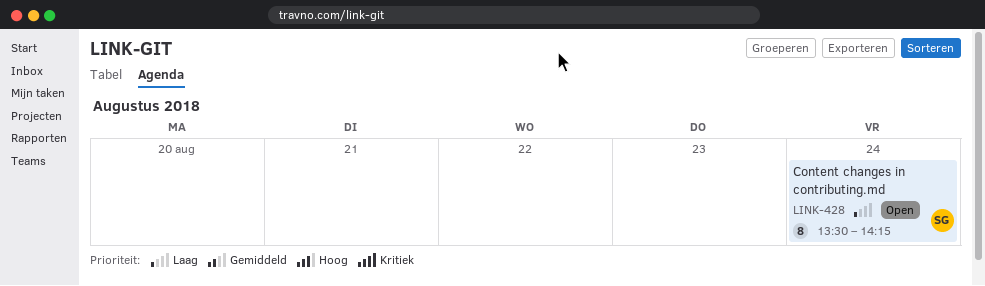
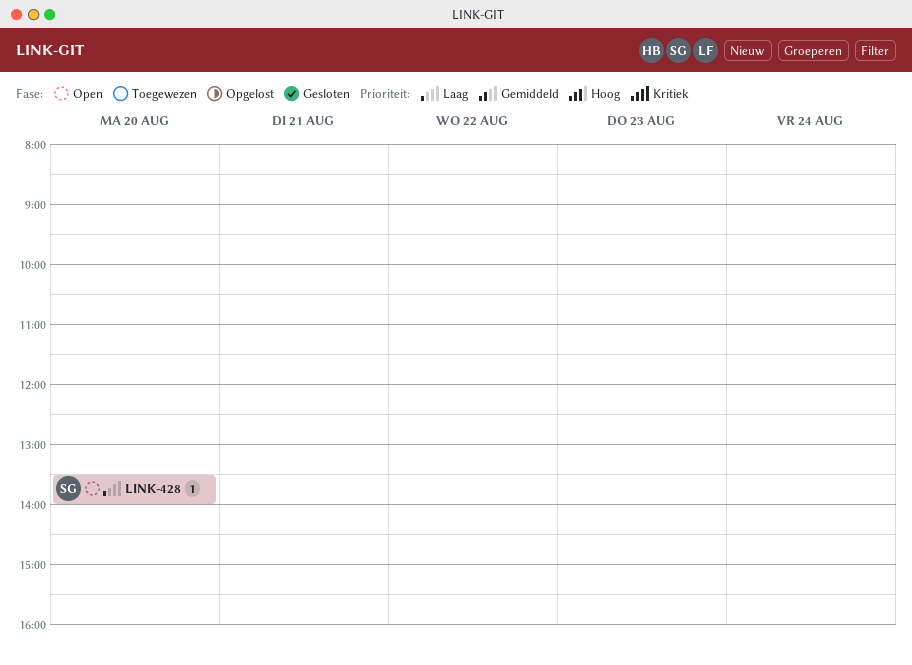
LINK-428, estimate: 8 -> 1
LINK-428, day: Aug 24 -> Aug 20
LINK-428, ends: 14:15 -> 14:00

